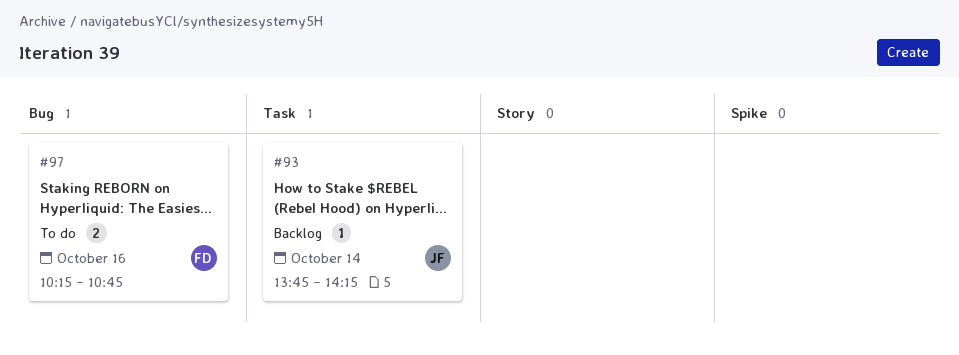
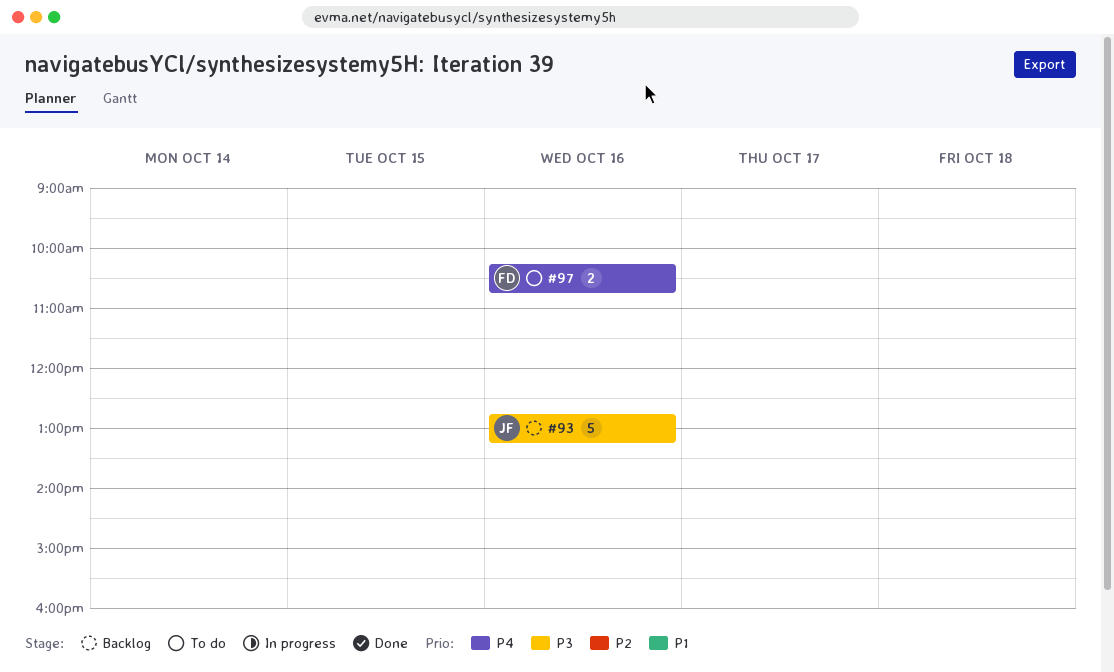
#93, estimate: 1 -> 5
#93, day: Oct 14 -> Oct 16
#93, begins: 13:45 -> 12:45
#93, ends: 14:15 -> 13:15

